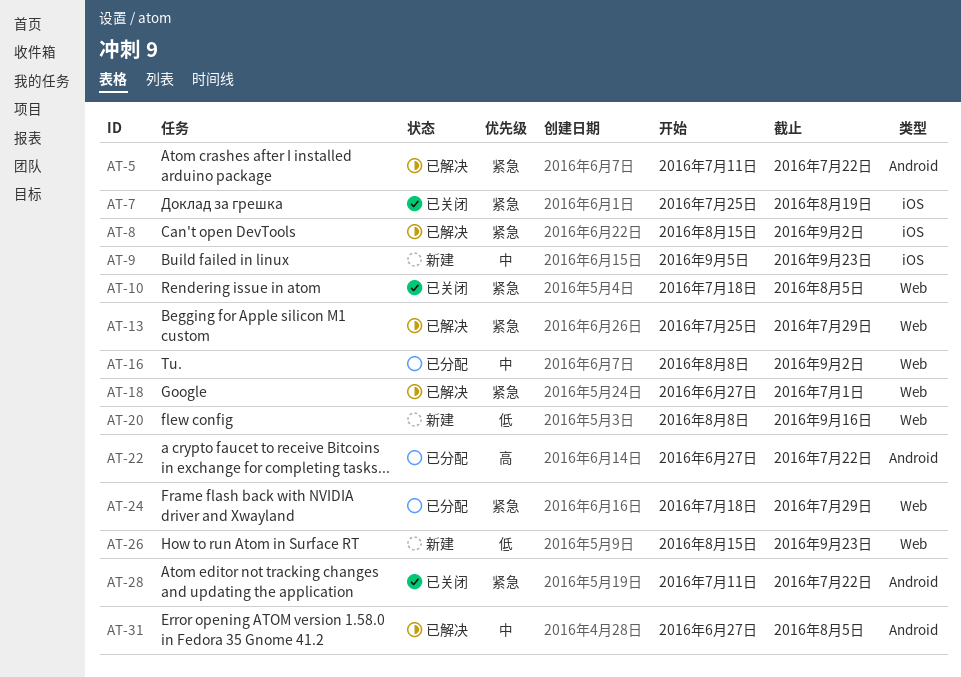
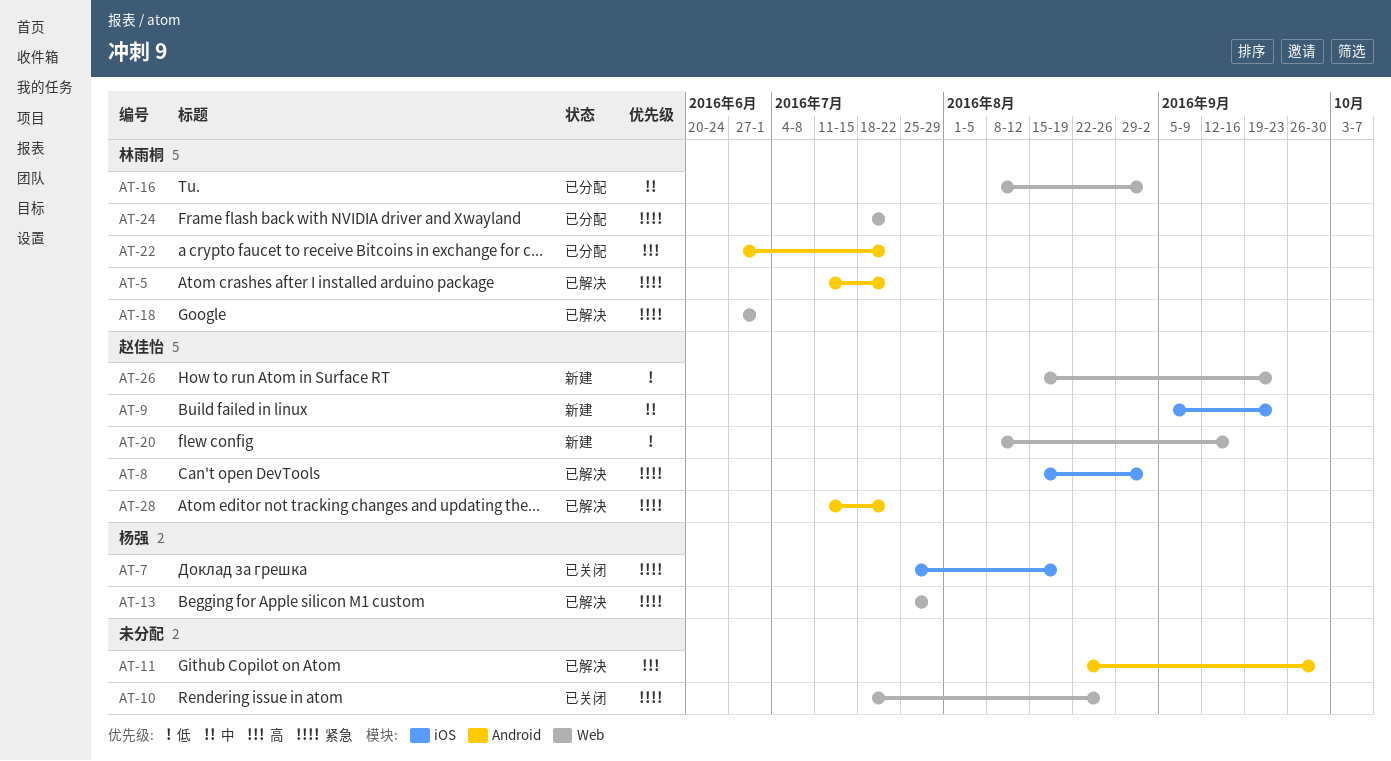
AT-10, due: Aug 5 -> Aug 26
AT-11: none -> present
AT-24, due: Jul 29 -> Jul 22
AT-28, status: 已关闭 -> 已解决
AT-31: present -> none

